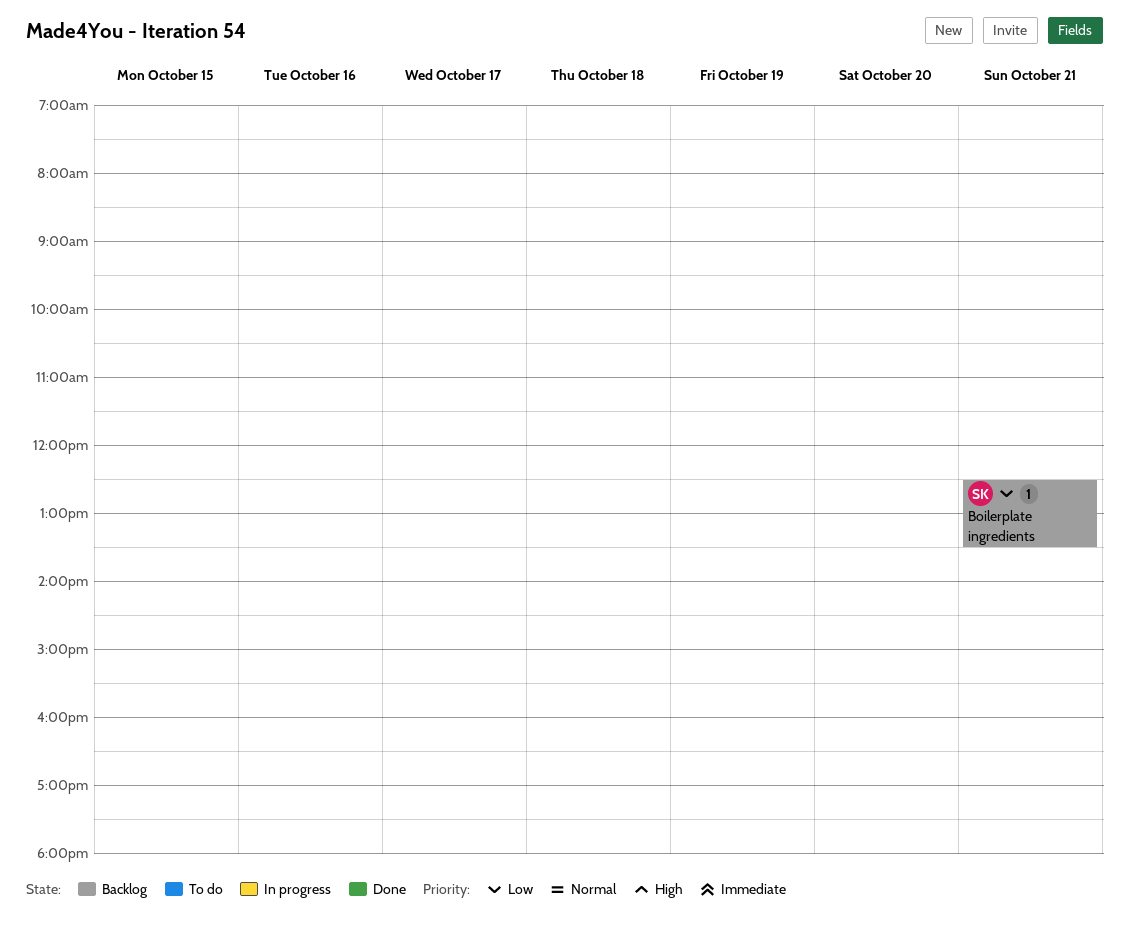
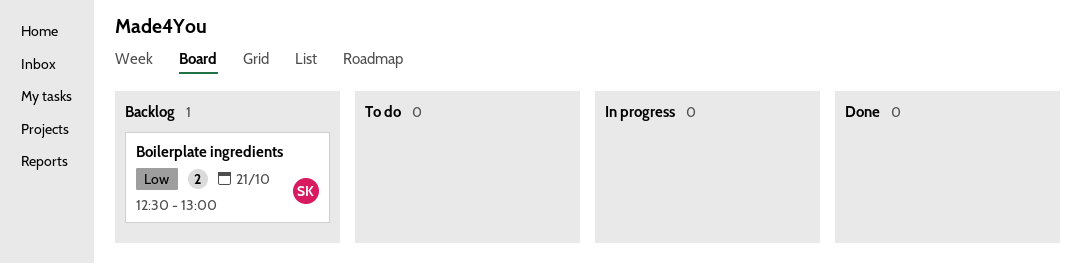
Boilerplate ingredients, estimate: 1 -> 2
Boilerplate ingredients, ends: 13:30 -> 13:00

